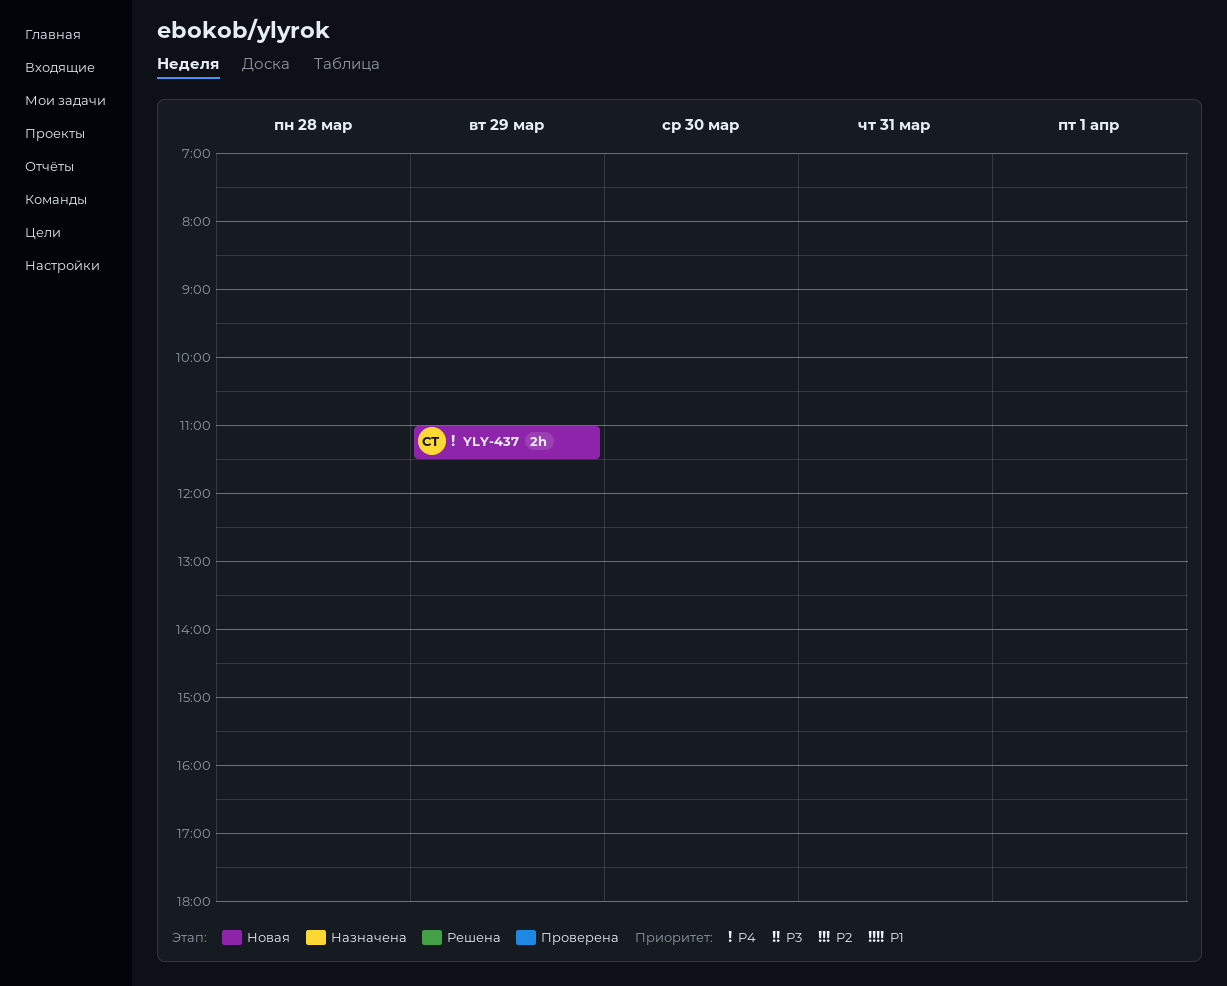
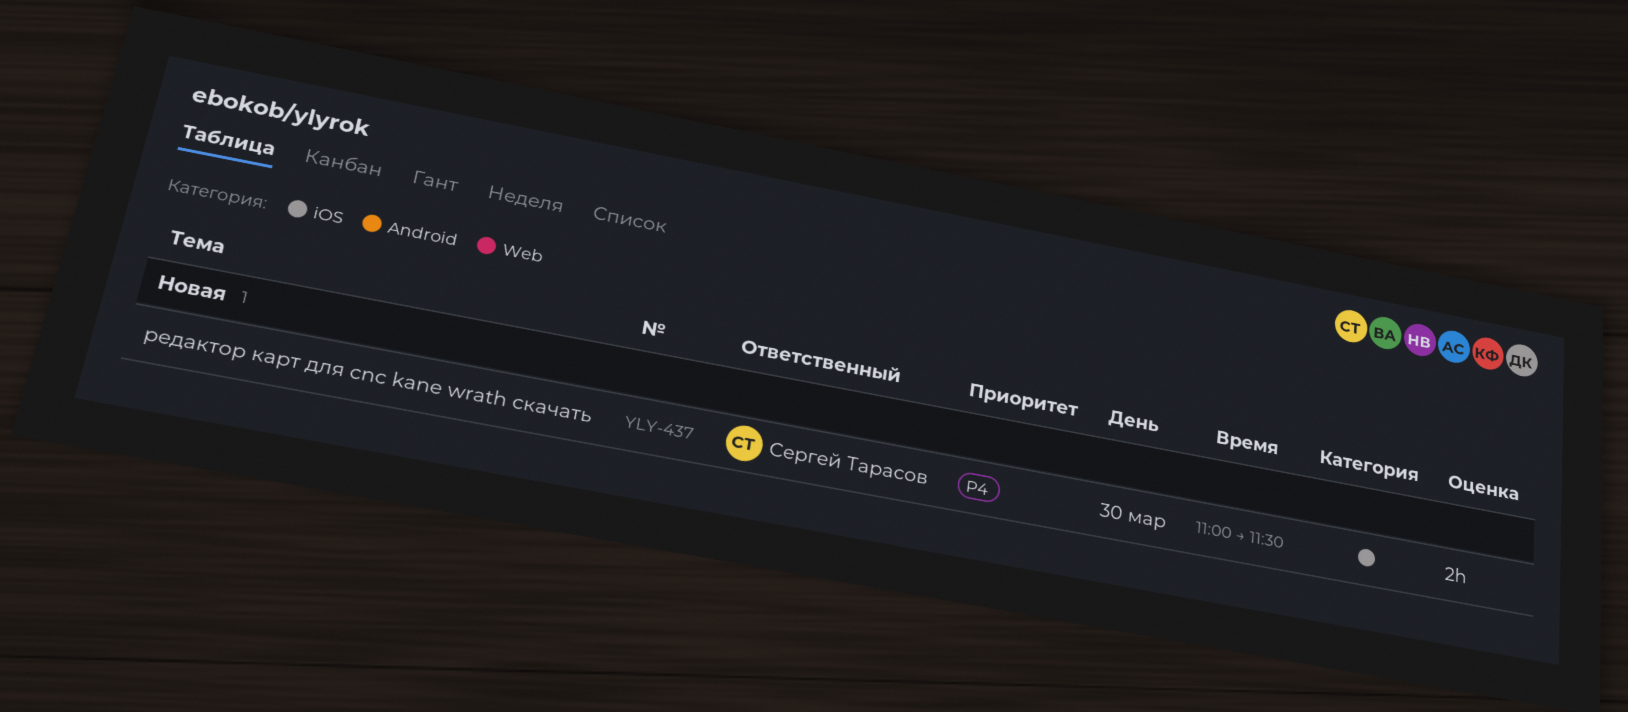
YLY-437, day: Mar 29 -> Mar 30

